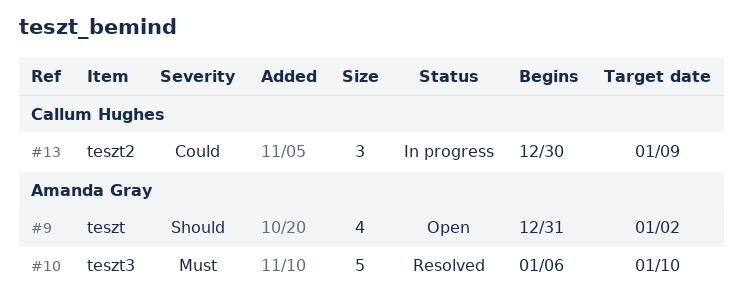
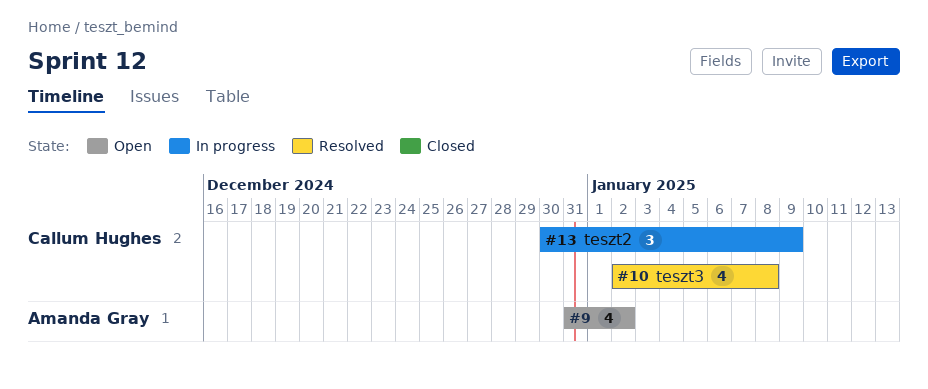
#10, owner: Amanda Gray -> Callum Hughes
#10, estimate: 5 -> 4
#10, start: Jan 6 -> Jan 2
#10, due: Jan 10 -> Jan 8

